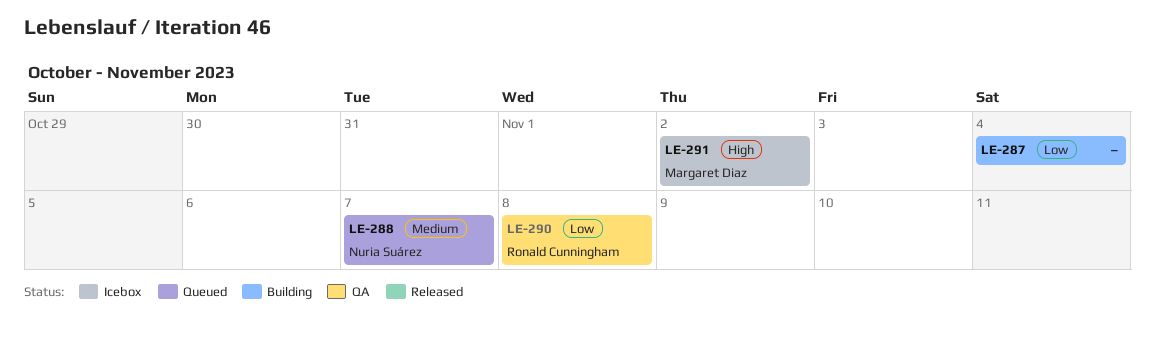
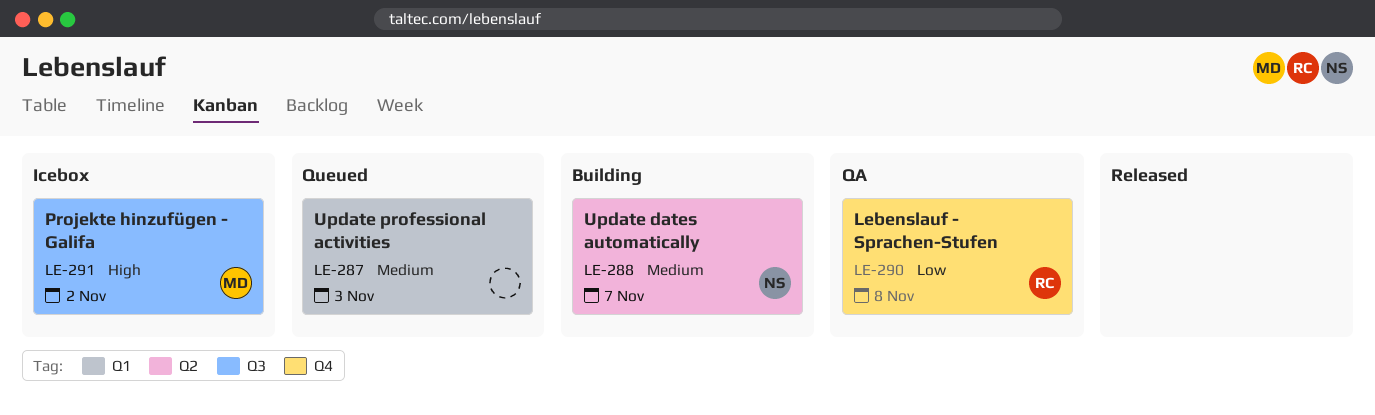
LE-287, status: Building -> Queued
LE-287, priority: Low -> Medium
LE-287, due: Nov 4 -> Nov 3
LE-288, status: Queued -> Building

